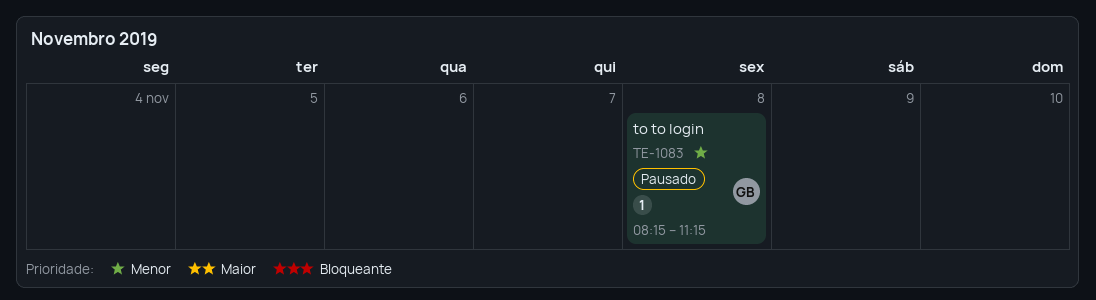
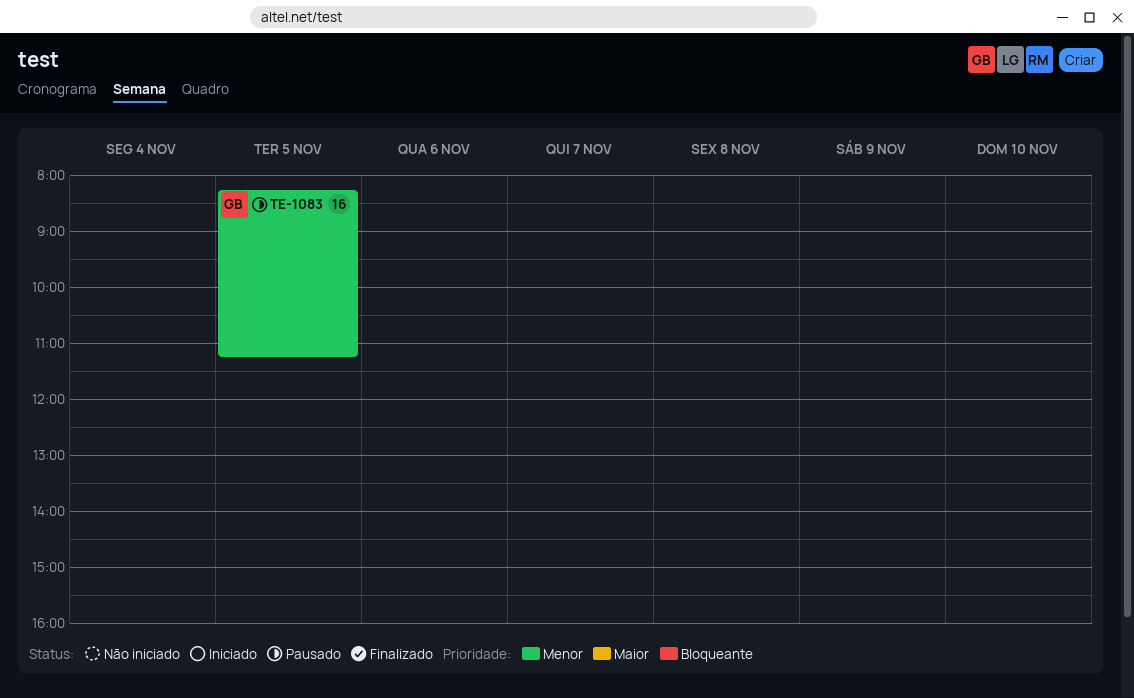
TE-1083, estimate: 1 -> 16
TE-1083, day: Nov 8 -> Nov 5

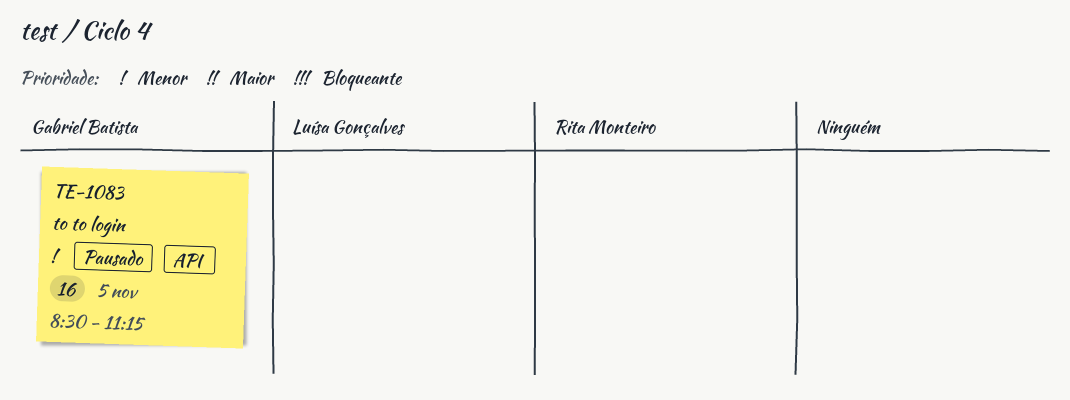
TE-1083, begins: 08:15 -> 08:30

